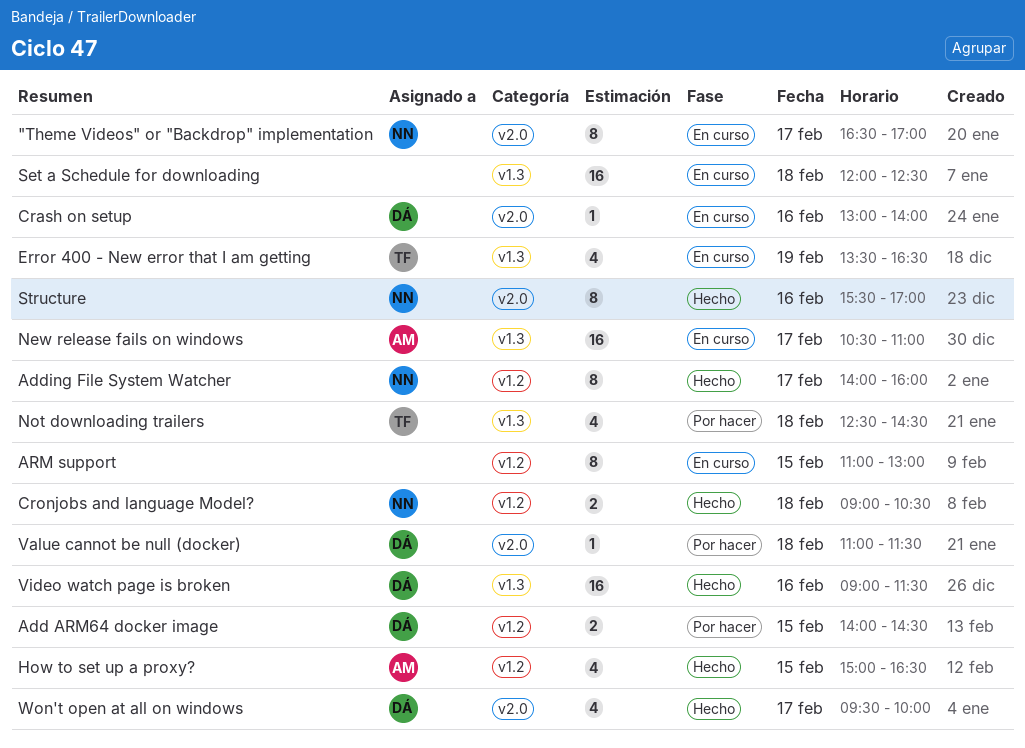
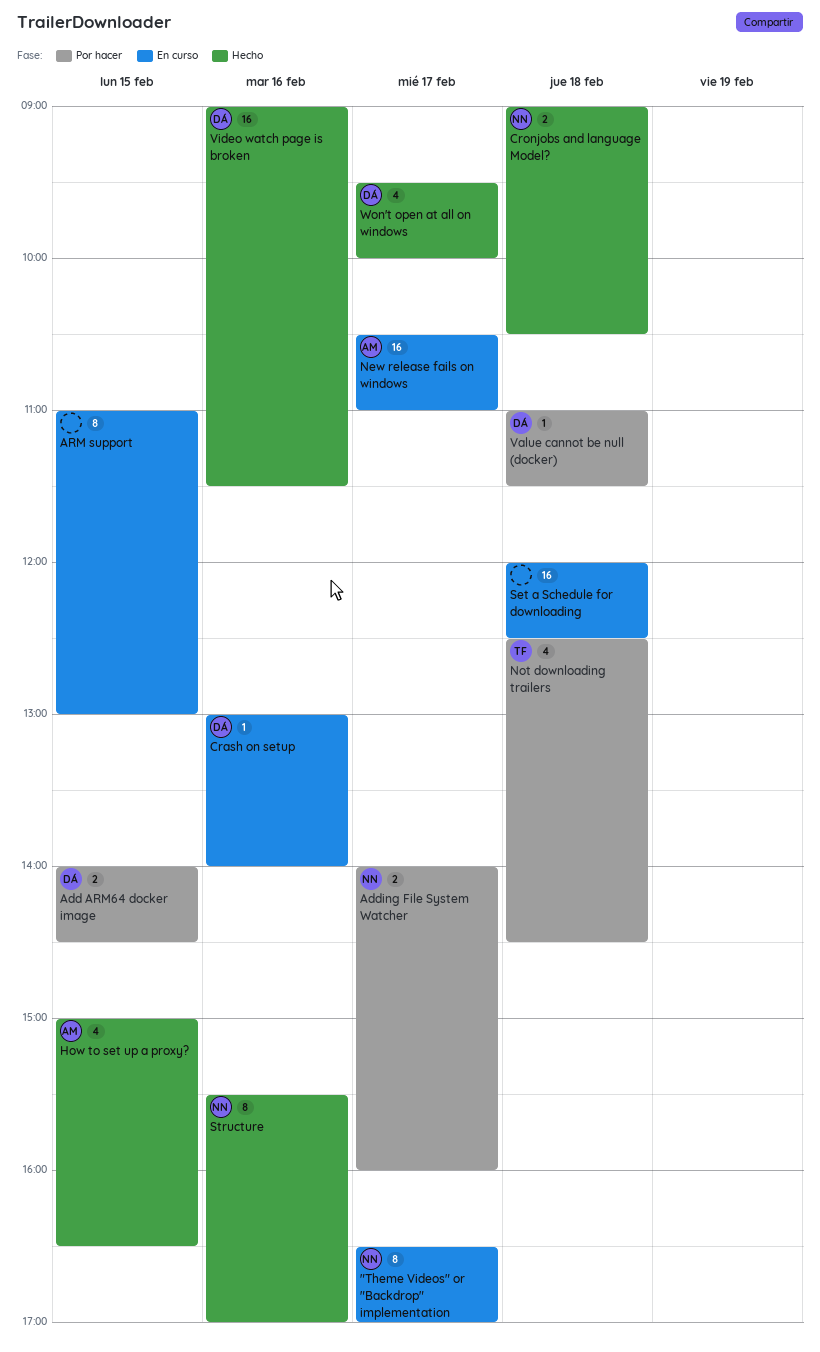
Adding File System Watcher, status: Hecho -> Por hacer
Adding File System Watcher, estimate: 8 -> 2
Error 400 - New error that I am getting: present -> none

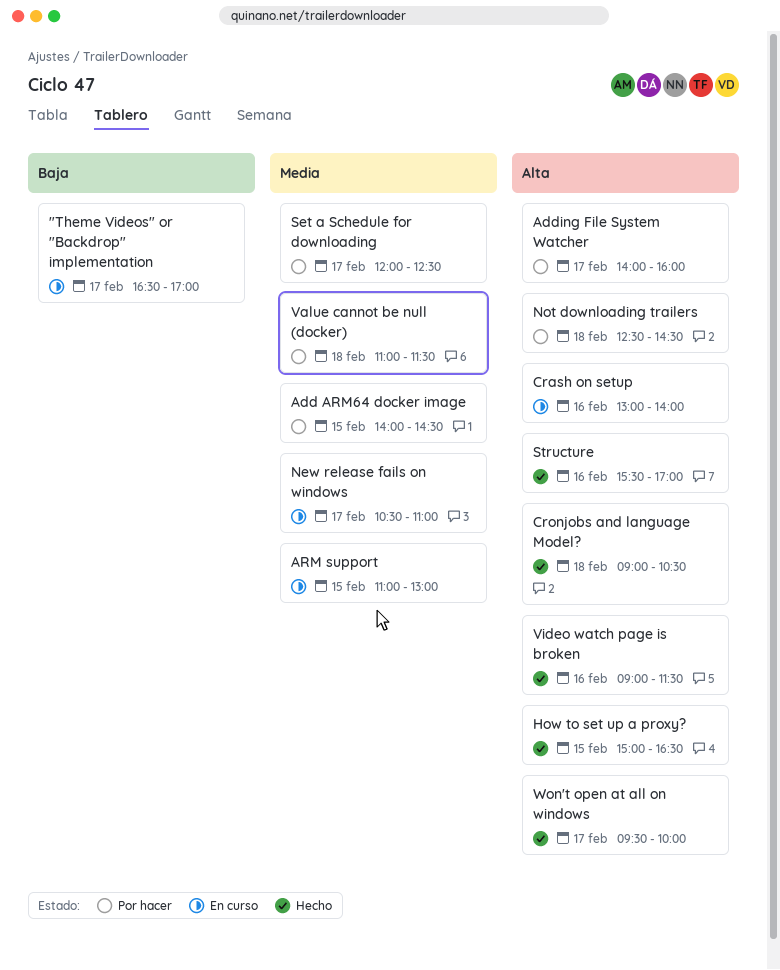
Set a Schedule for downloading, status: En curso -> Por hacer
Set a Schedule for downloading, day: Feb 18 -> Feb 17

